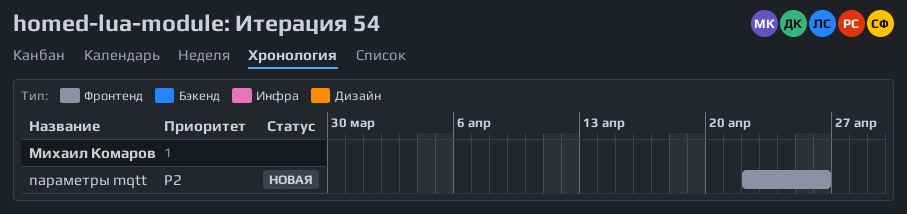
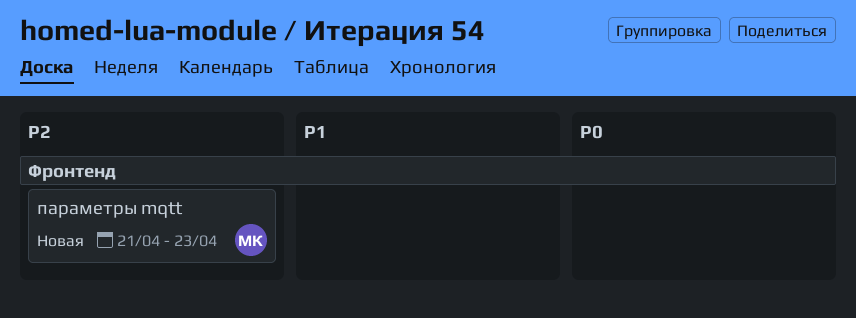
параметры mqtt, start: Apr 22 -> Apr 21
параметры mqtt, due: Apr 26 -> Apr 23

